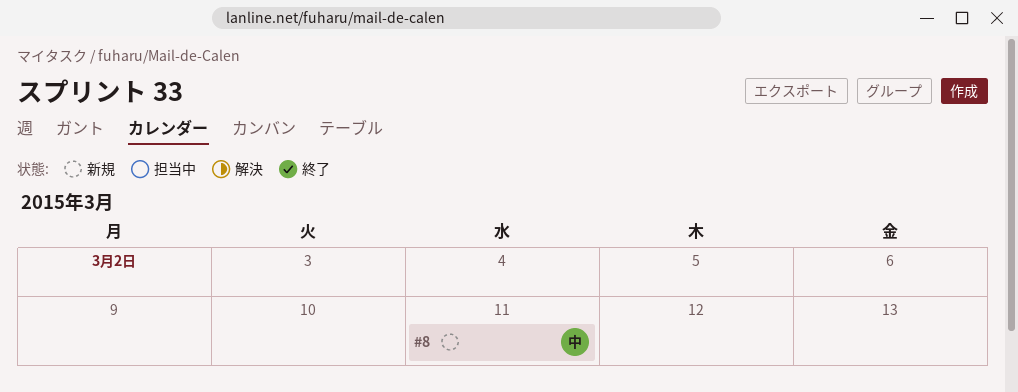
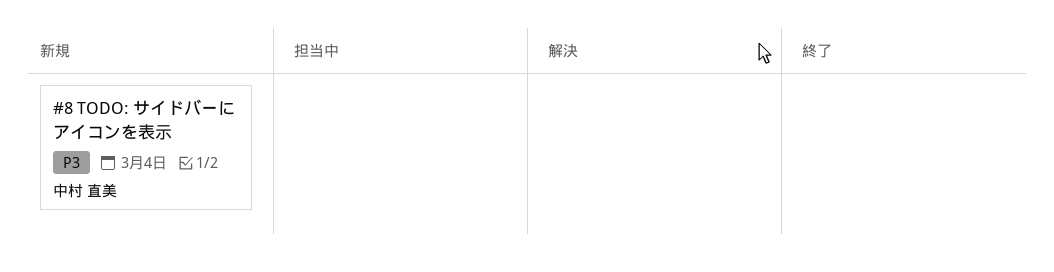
#8, due: Mar 11 -> Mar 4

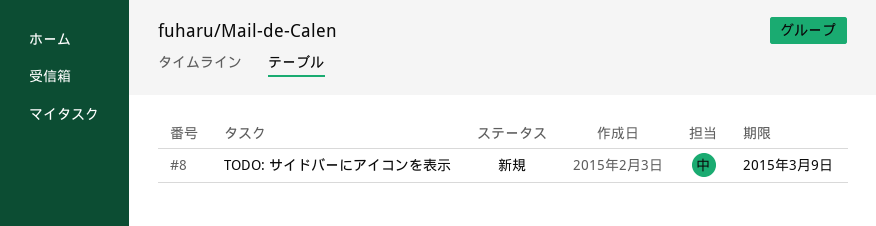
#8, due: Mar 4 -> Mar 9

